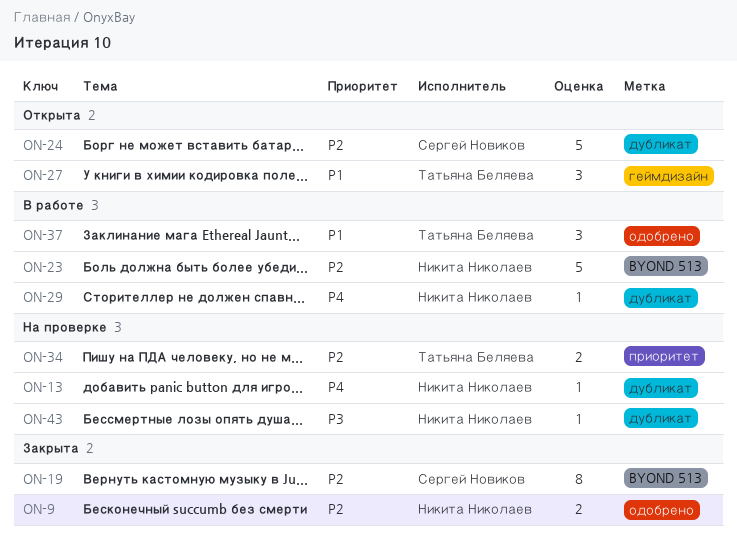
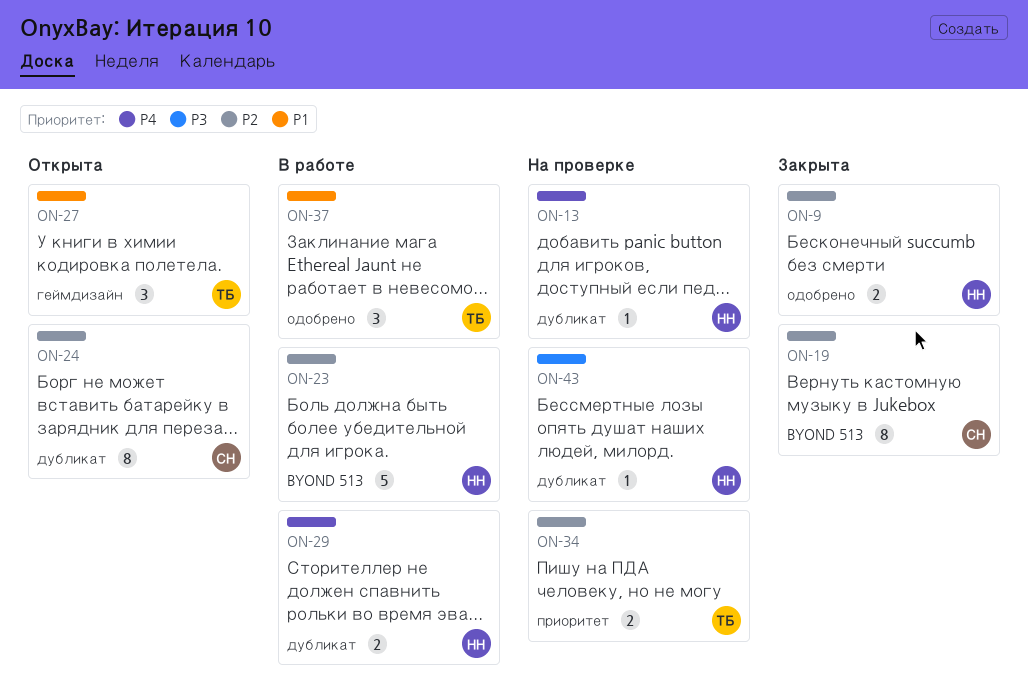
ON-24, estimate: 5 -> 8
ON-29, estimate: 1 -> 2

